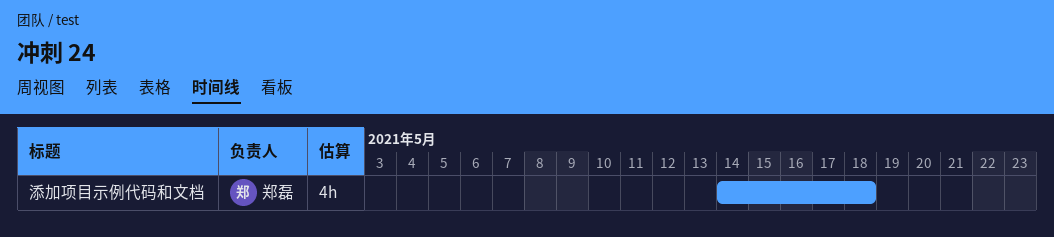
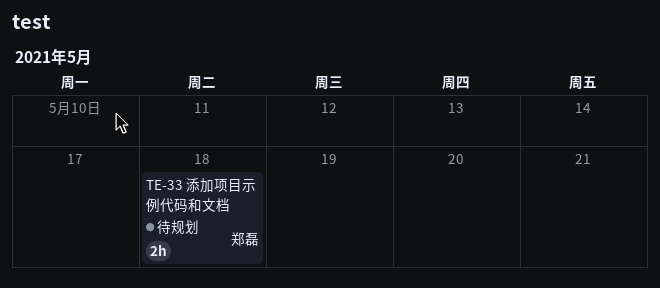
添加项目示例代码和文档, estimate: 4h -> 2h

